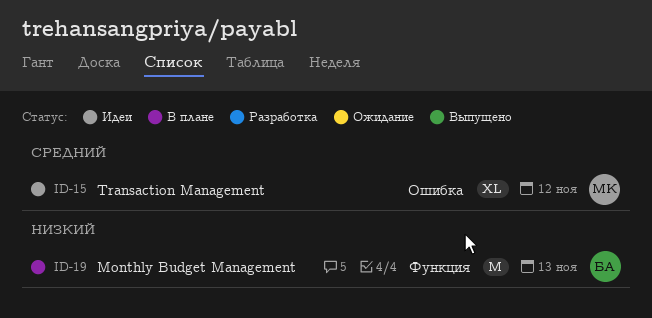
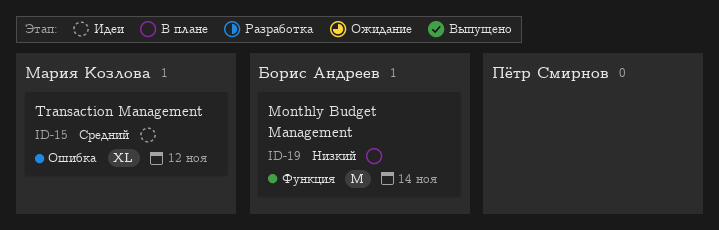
ID-19, due: Nov 13 -> Nov 14

